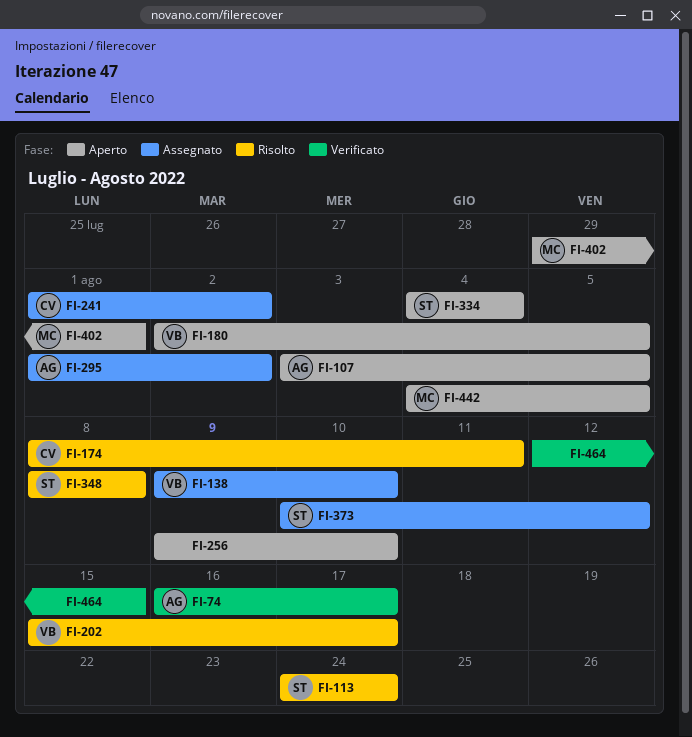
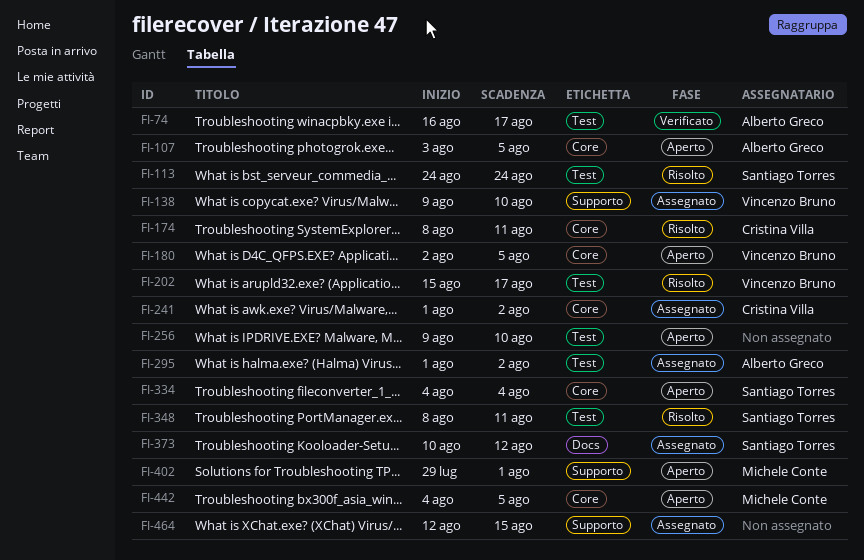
FI-348, due: Aug 8 -> Aug 11
FI-464, status: Verificato -> Assegnato

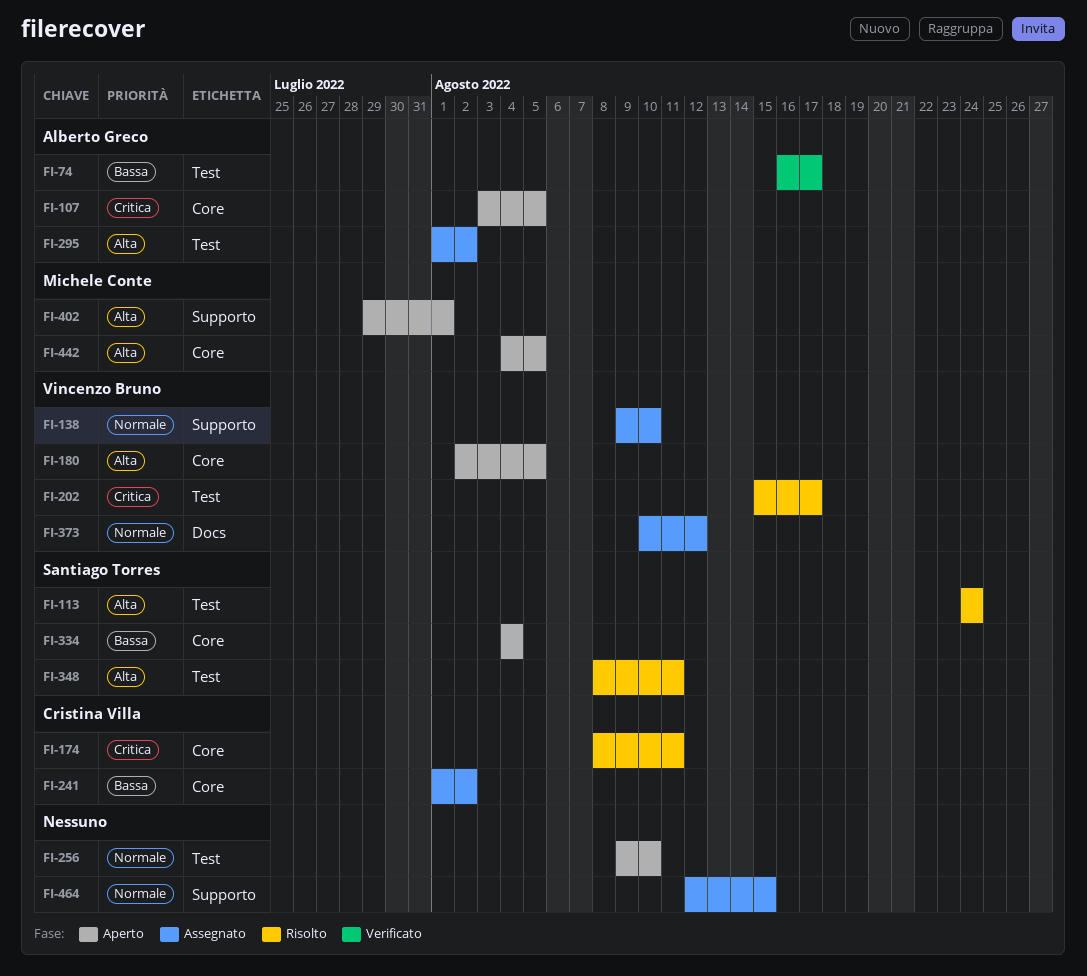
FI-373, owner: Santiago Torres -> Vincenzo Bruno

